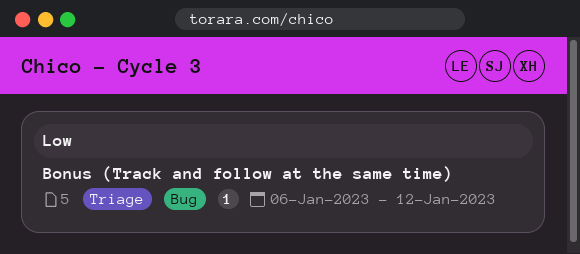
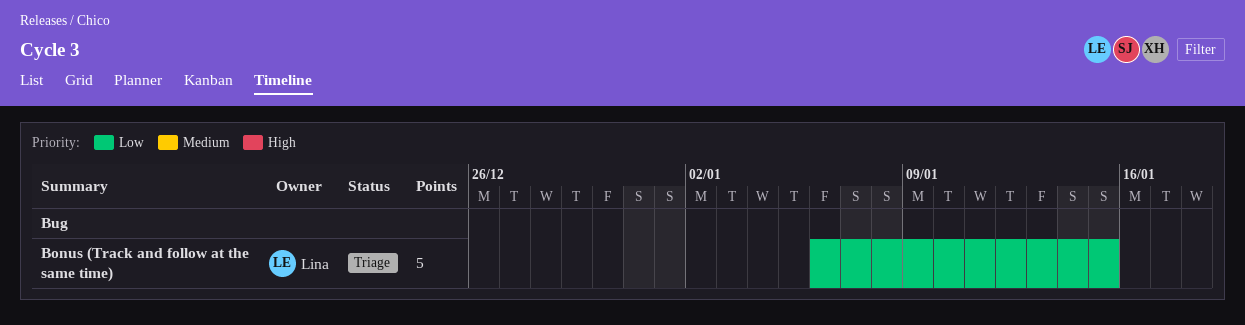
Bonus (Track and follow at the same time), estimate: 1 -> 5
Bonus (Track and follow at the same time), due: Jan 12 -> Jan 15

